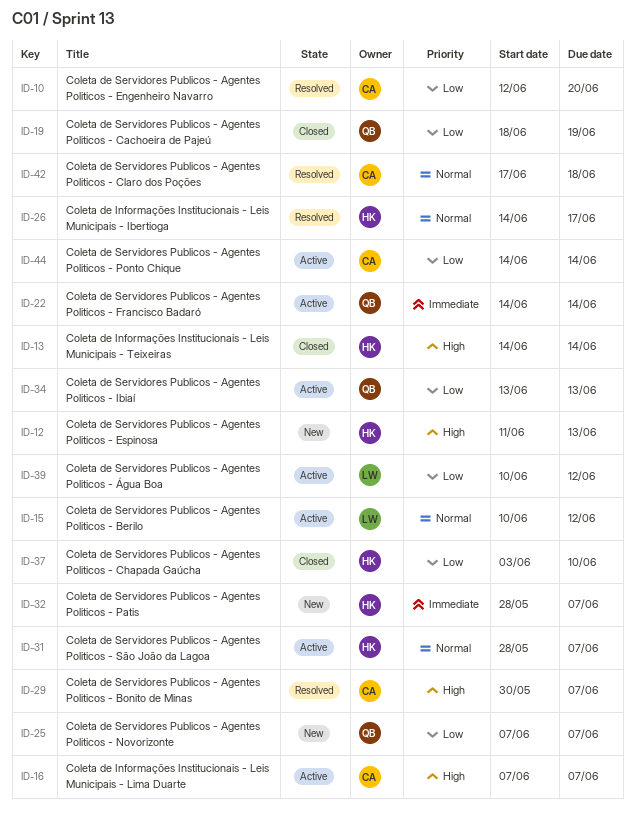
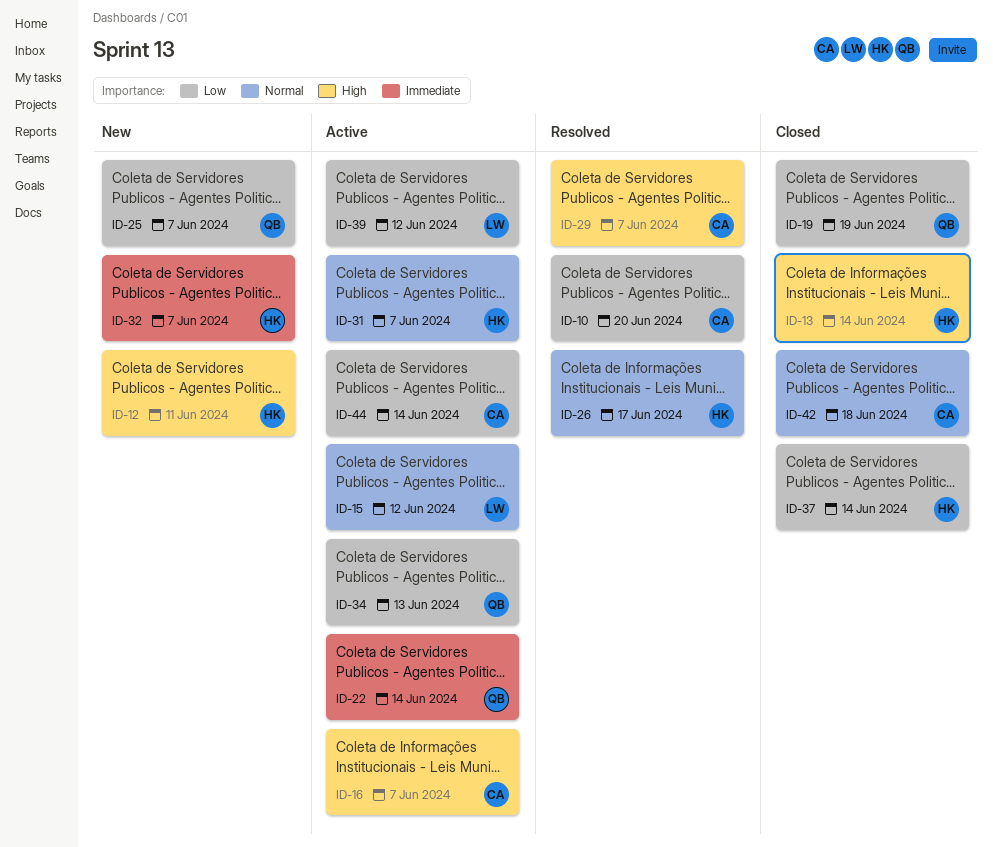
ID-12, due: Jun 13 -> Jun 11
ID-37, due: Jun 10 -> Jun 14
ID-42, status: Resolved -> Closed

